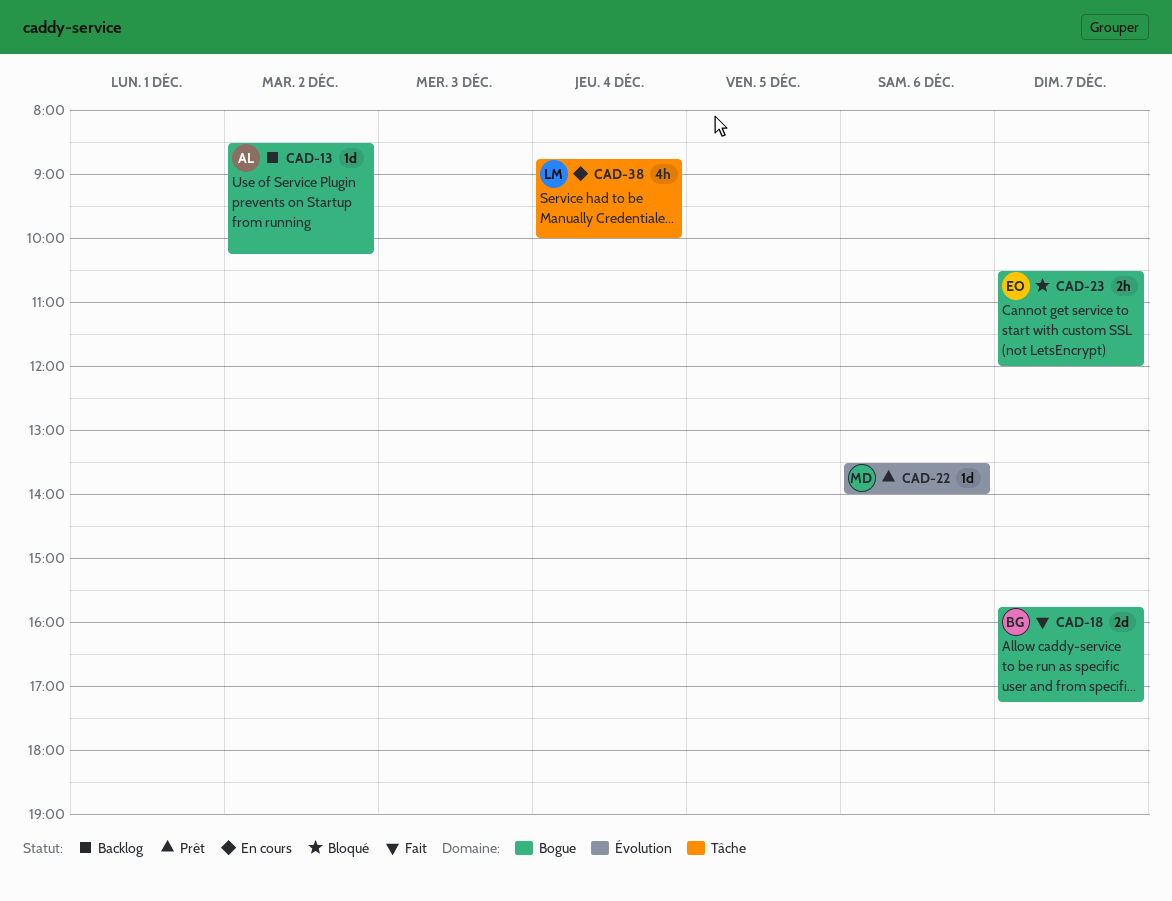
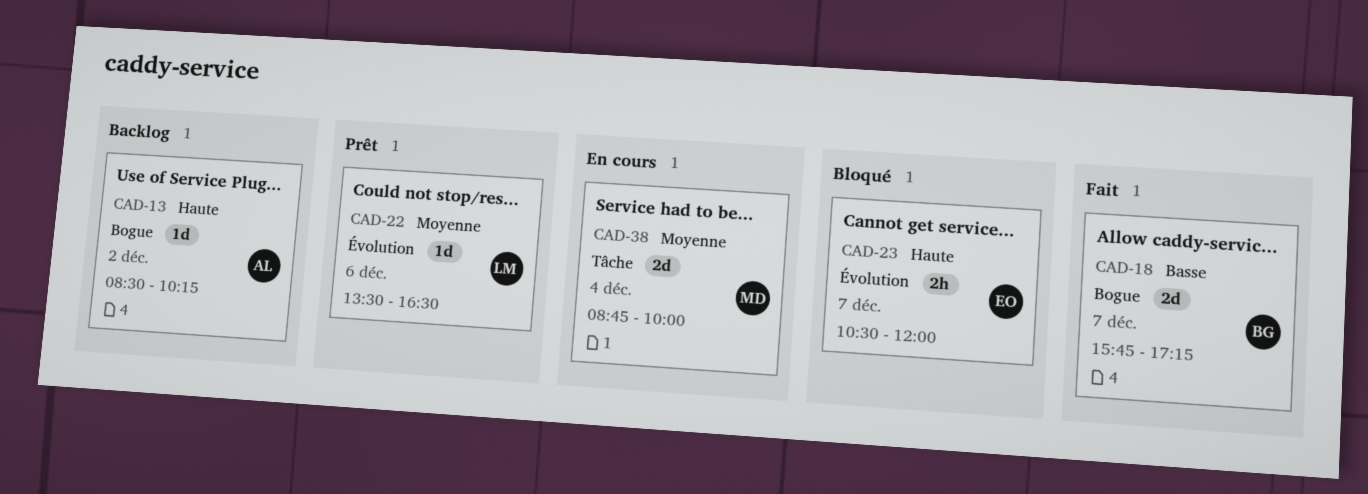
CAD-22, owner: MD -> LM
CAD-22, ends: 14:00 -> 16:30
CAD-23, label: Bogue -> Évolution
CAD-38, owner: LM -> MD
CAD-38, estimate: 4h -> 2d

